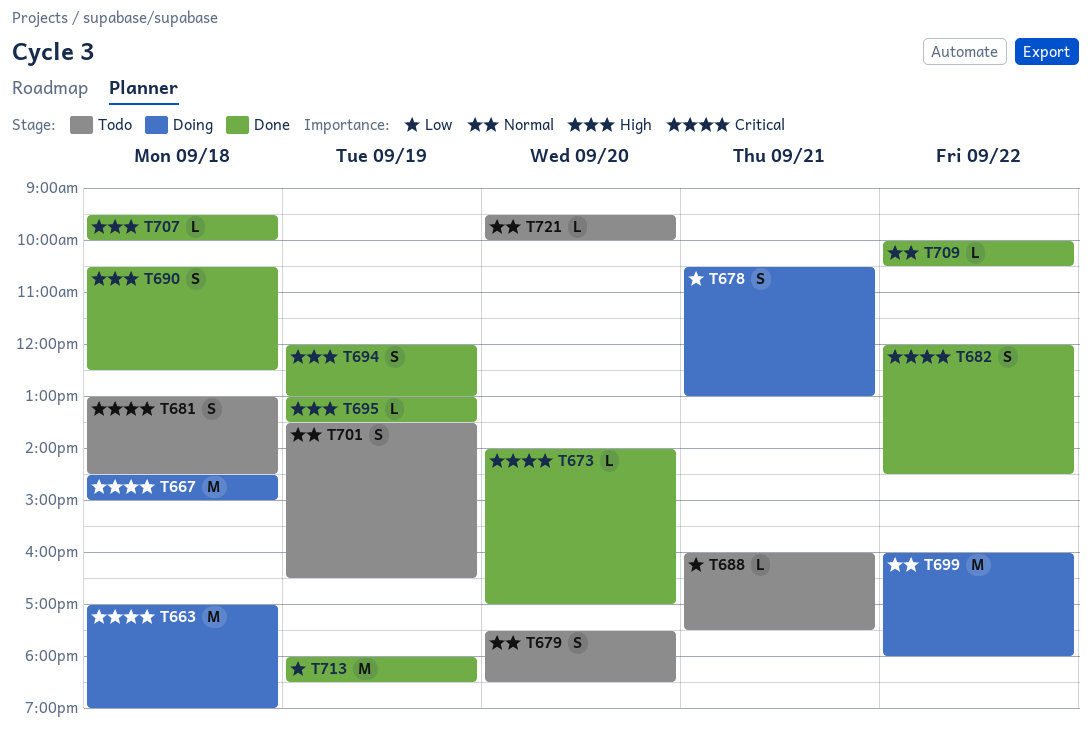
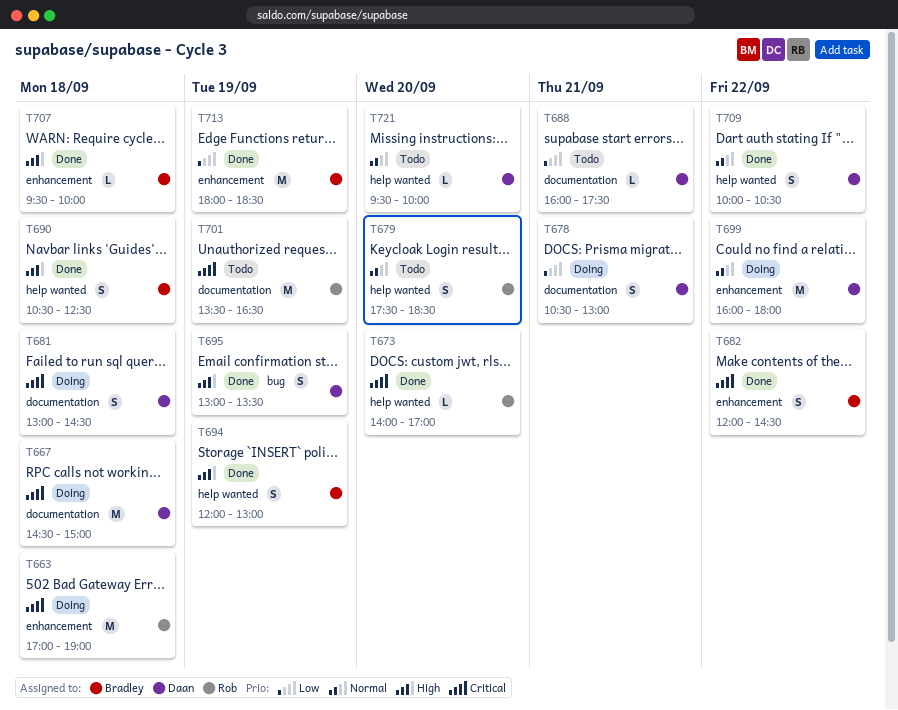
T681, status: Todo -> Doing
T695, estimate: L -> S
T701, priority: Normal -> Critical
T701, estimate: S -> M
T709, estimate: L -> S

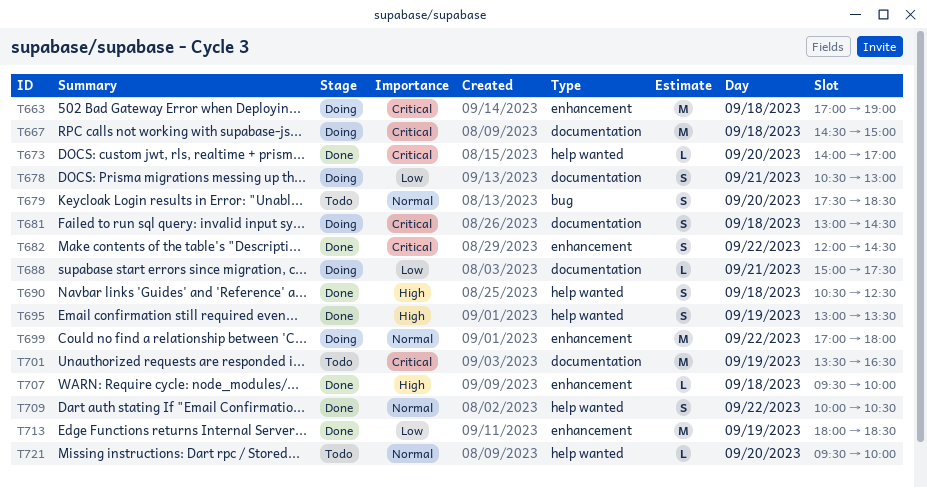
T679, label: help wanted -> bug
T688, status: Todo -> Doing
T688, begins: 16:00 -> 15:00
T694: present -> none
T695, label: bug -> help wanted
T699, begins: 16:00 -> 17:00

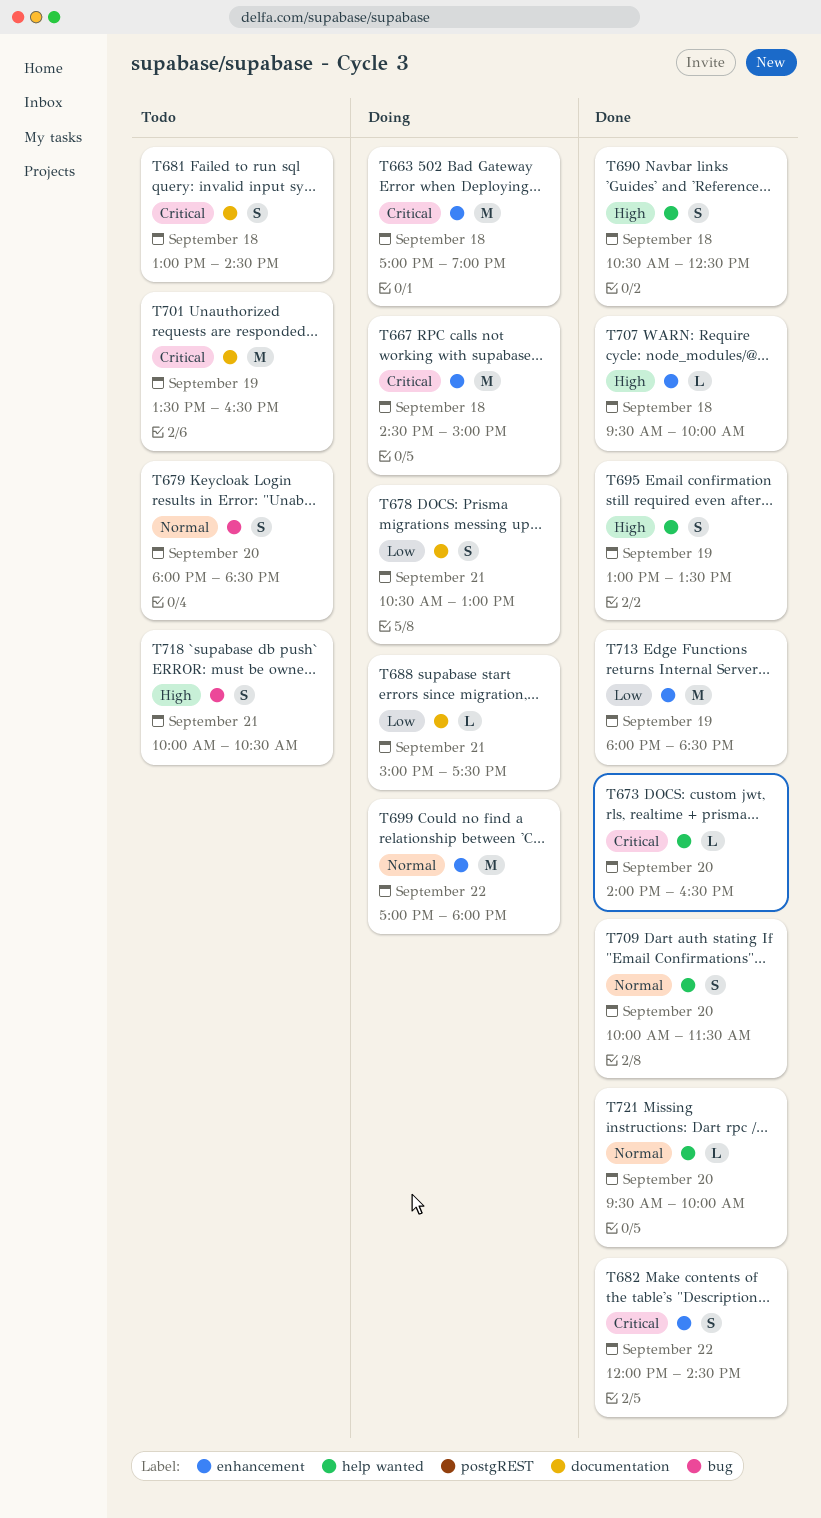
T667, label: documentation -> enhancement
T673, ends: 17:00 -> 16:30
T679, begins: 17:30 -> 18:00
T681, status: Doing -> Todo
T709, day: Sep 22 -> Sep 20
T709, ends: 10:30 -> 11:30
T718: none -> present
T721, status: Todo -> Done

